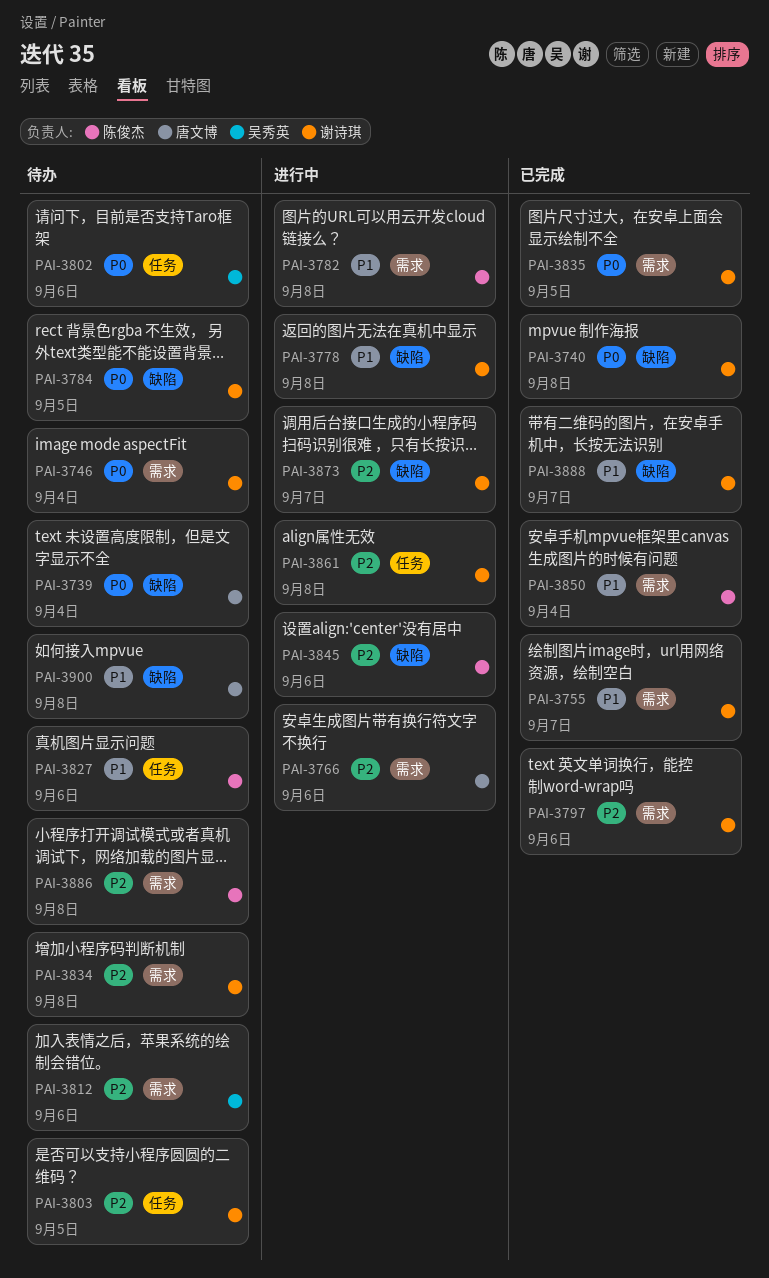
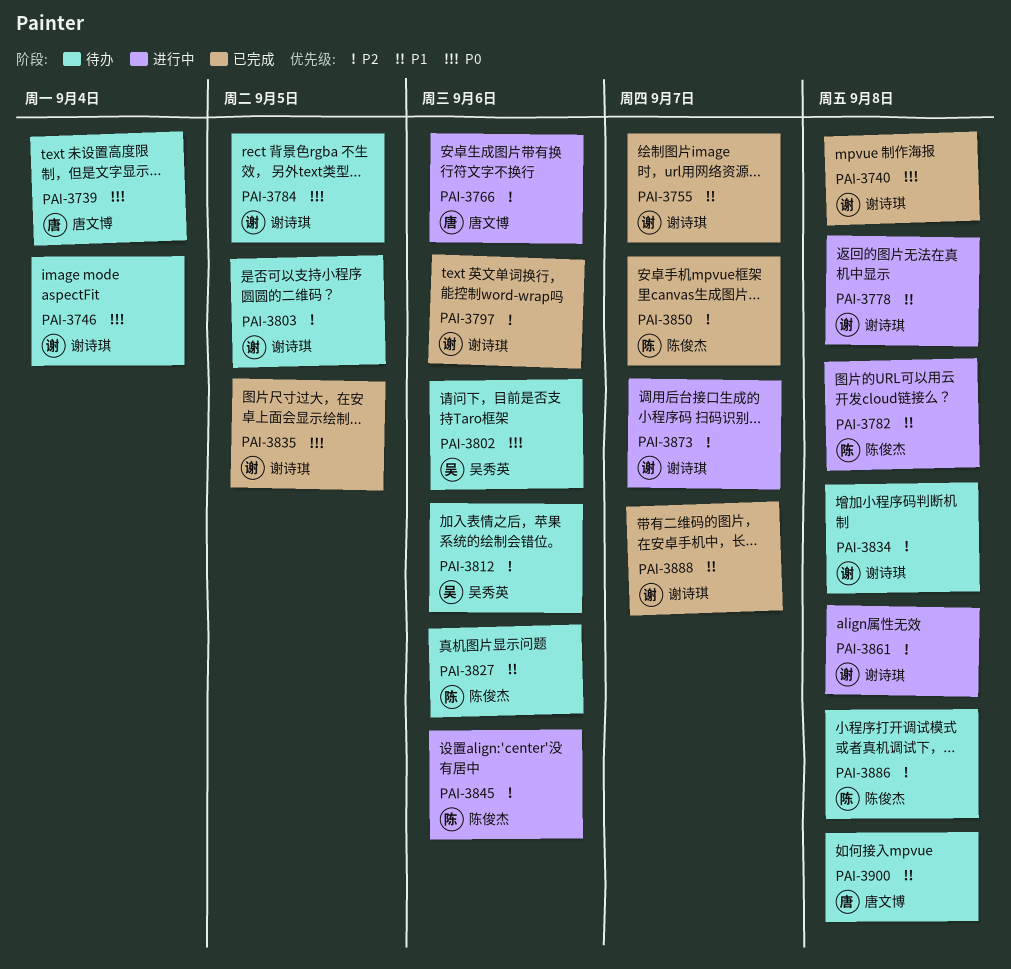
PAI-3850, priority: P1 -> P2
PAI-3850, due: Sep 4 -> Sep 7

